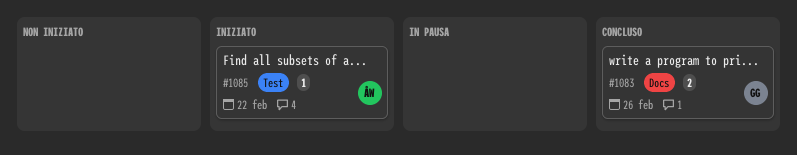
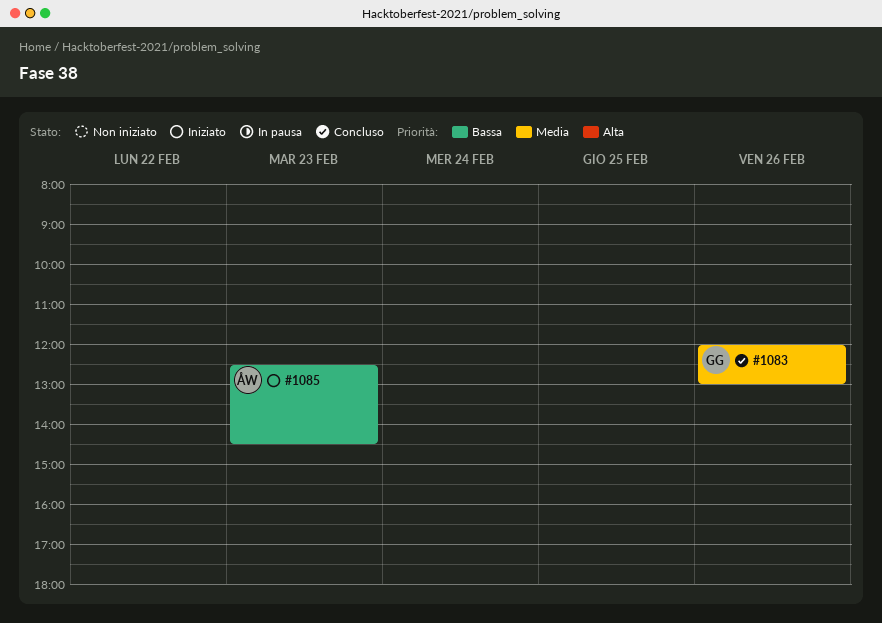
#1085, day: Feb 22 -> Feb 23

